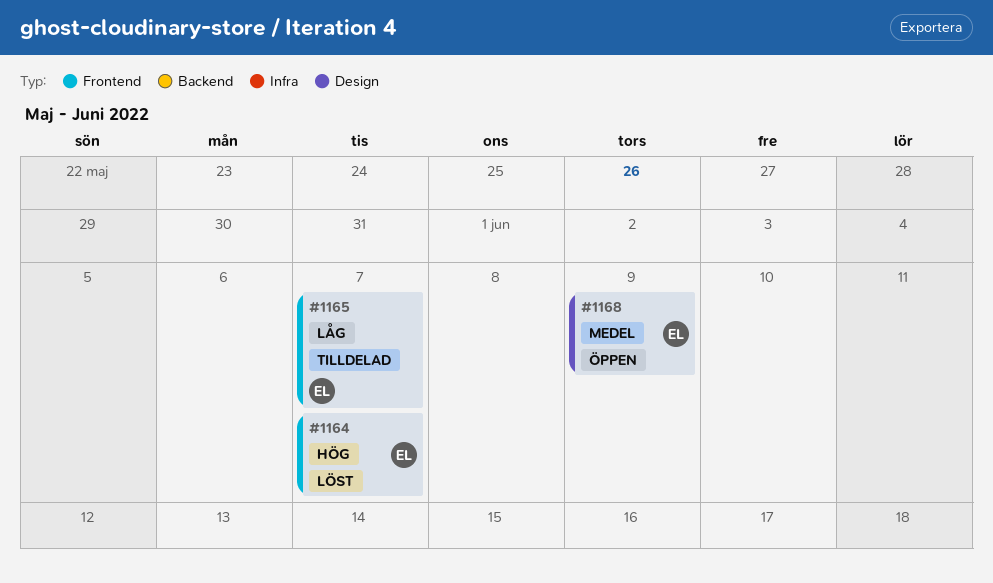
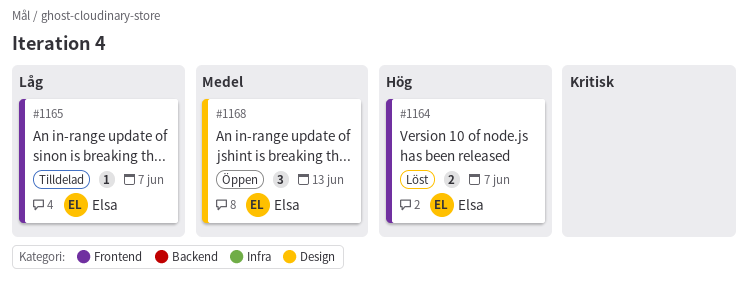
#1168, due: Jun 9 -> Jun 13

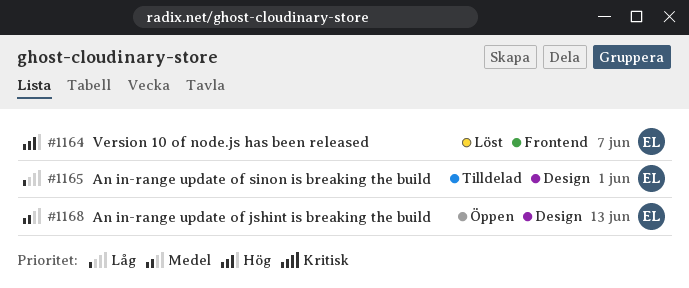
#1165, label: Frontend -> Design
#1165, due: Jun 7 -> Jun 1

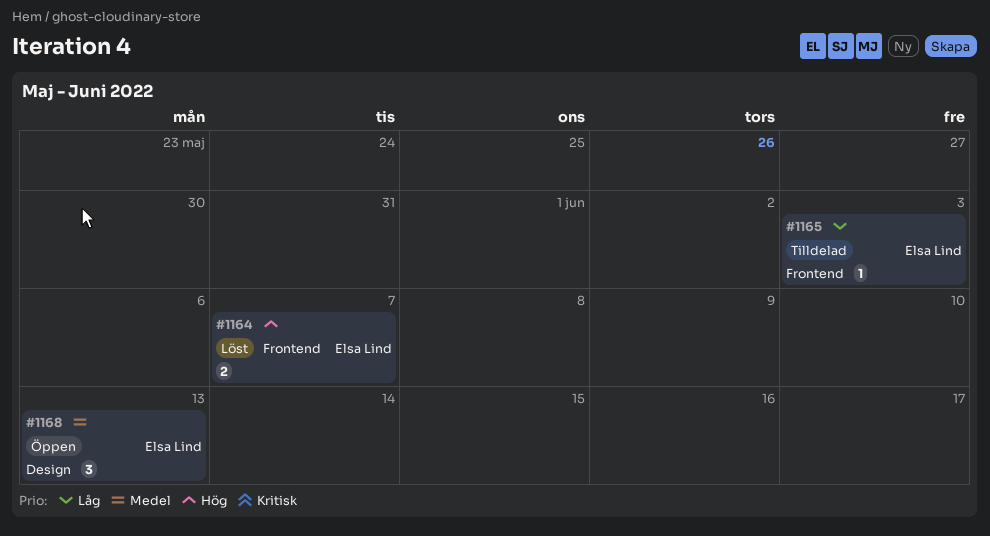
#1165, label: Design -> Frontend
#1165, due: Jun 1 -> Jun 3

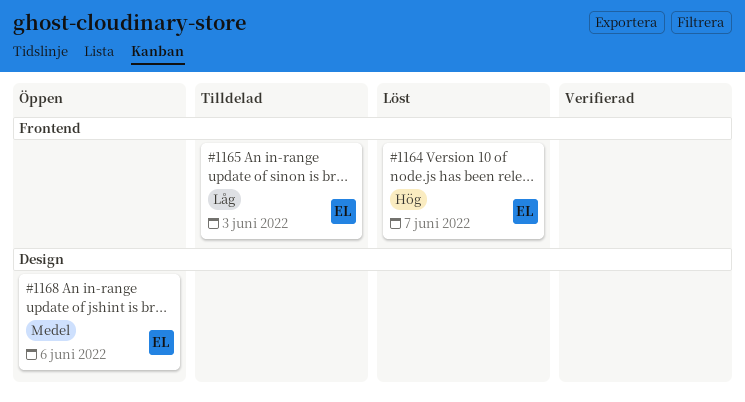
#1168, due: Jun 13 -> Jun 6

